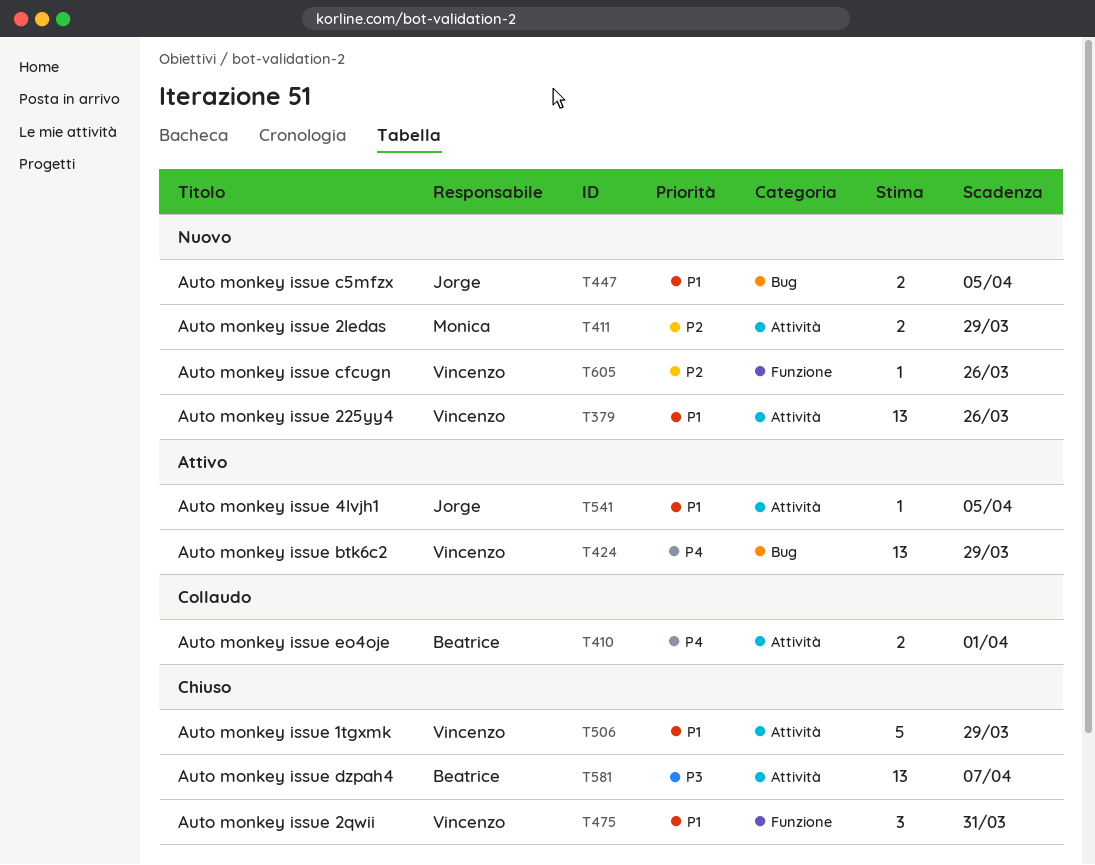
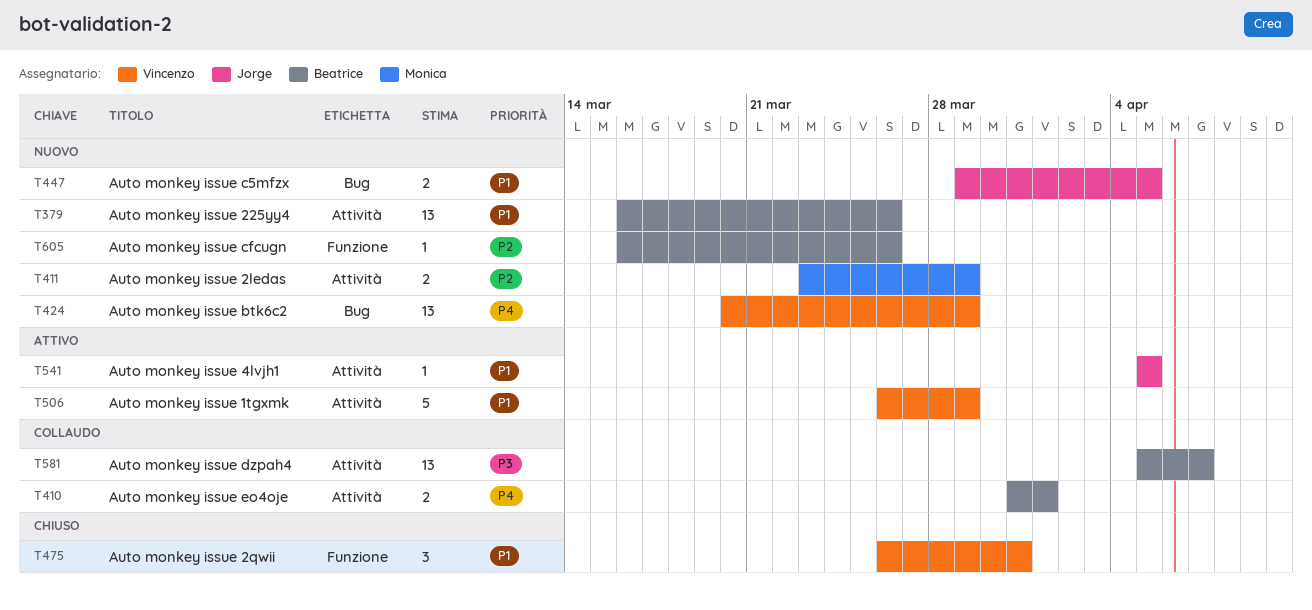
T379, owner: Vincenzo -> Beatrice
T424, status: Attivo -> Nuovo
T506, status: Chiuso -> Attivo
T581, status: Chiuso -> Collaudo
T605, owner: Vincenzo -> Beatrice

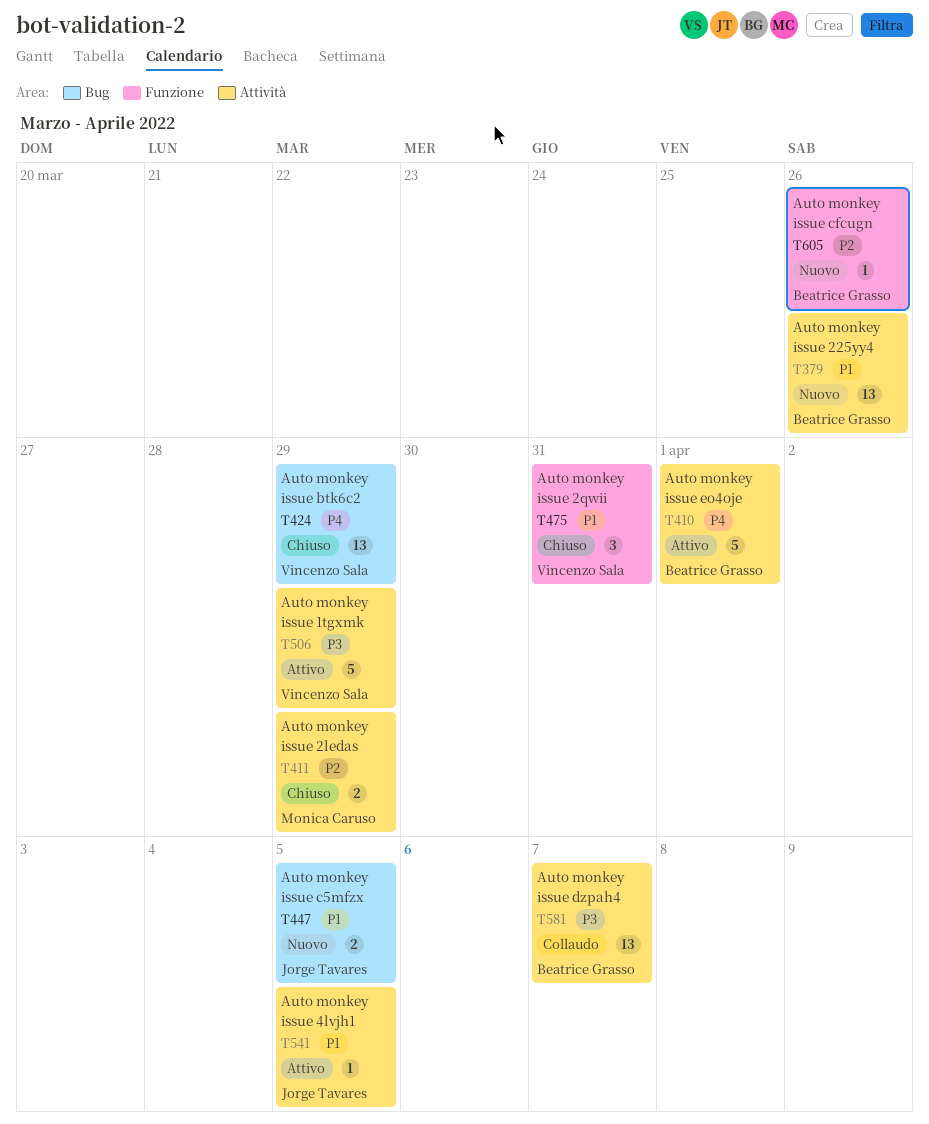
T410, status: Collaudo -> Attivo
T410, estimate: 2 -> 5
T411, status: Nuovo -> Chiuso
T424, status: Nuovo -> Chiuso
T506, priority: P1 -> P3

